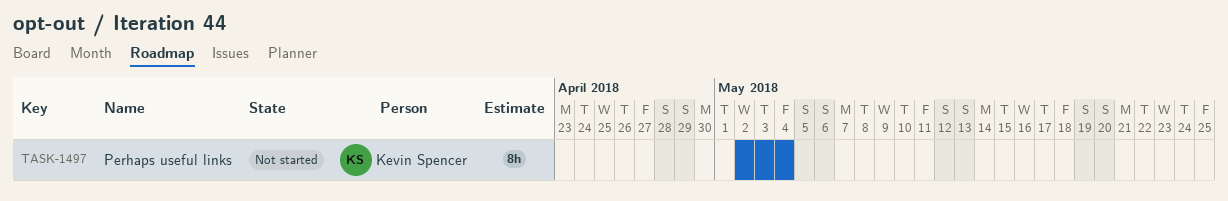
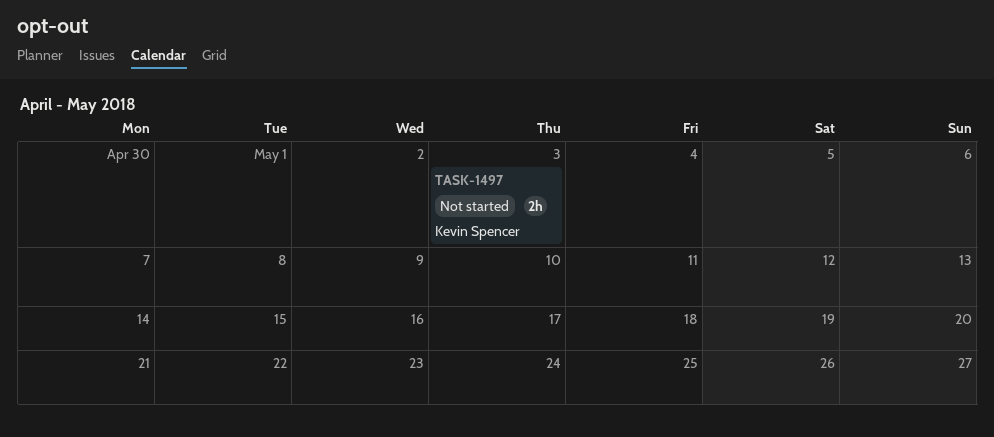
TASK-1497, estimate: 8h -> 2h
TASK-1497, due: May 4 -> May 3

